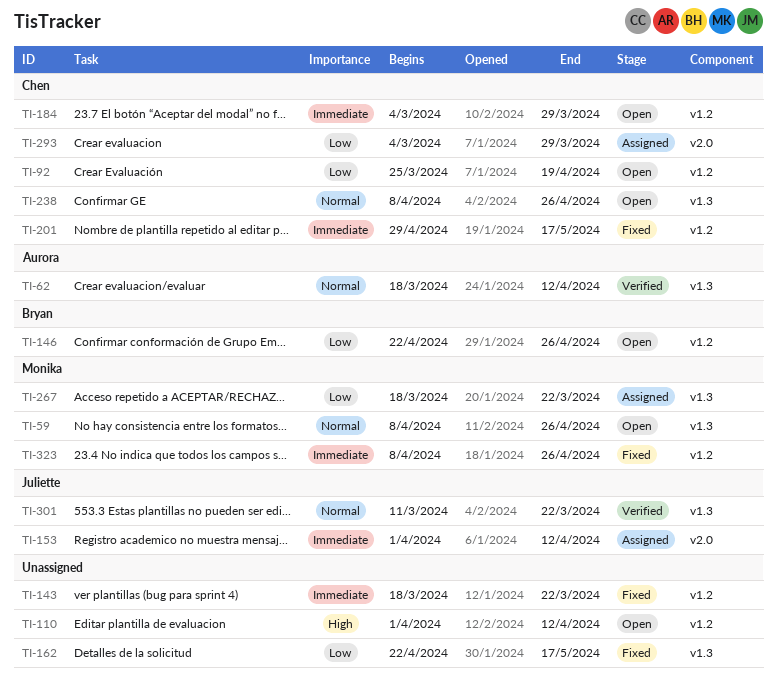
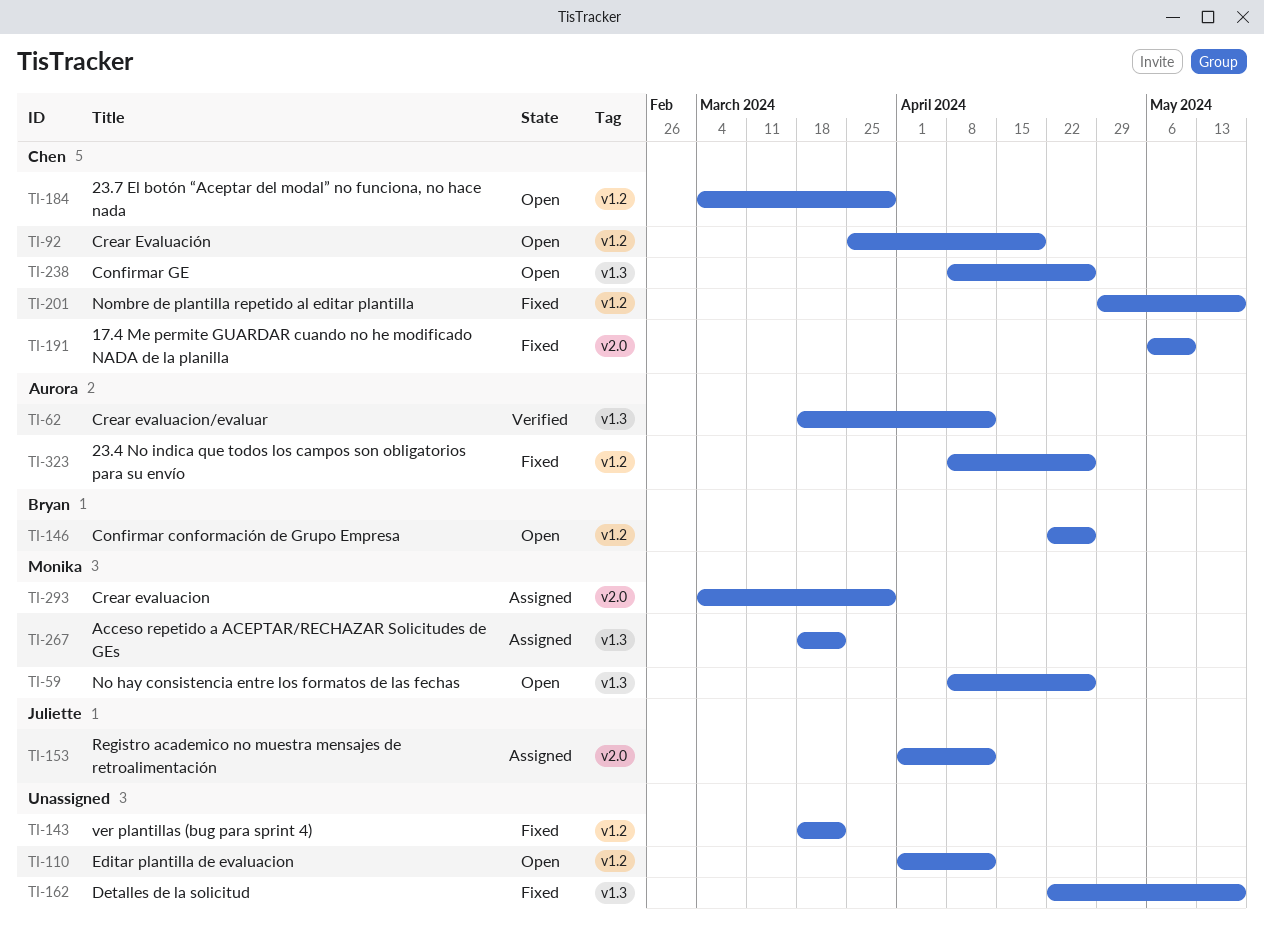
TI-191: none -> present
TI-293, owner: Chen -> Monika
TI-301: present -> none
TI-323, owner: Monika -> Aurora

